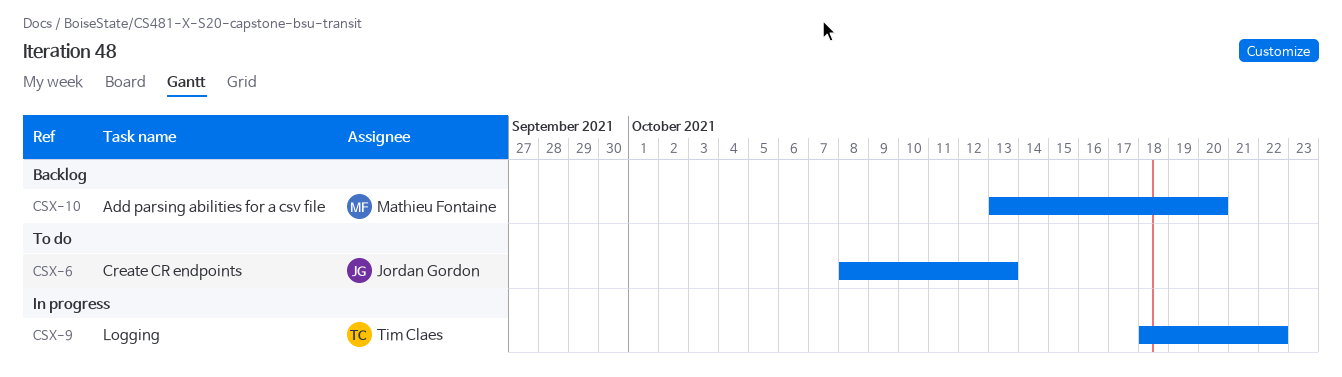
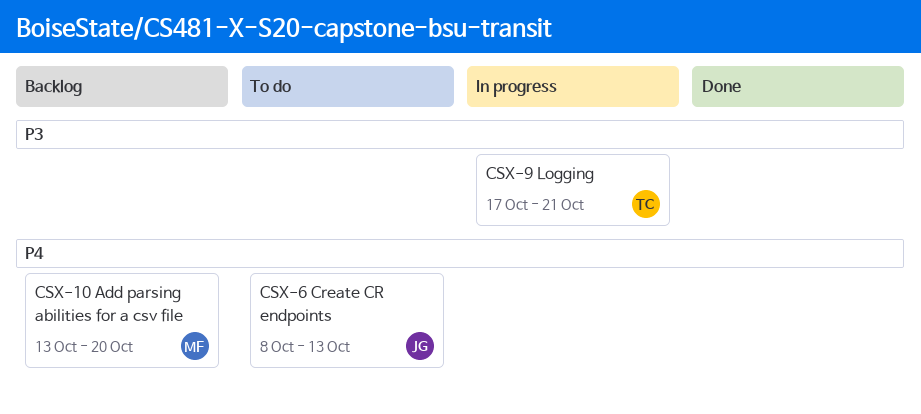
CSX-9, start: Oct 18 -> Oct 17
CSX-9, due: Oct 22 -> Oct 21

